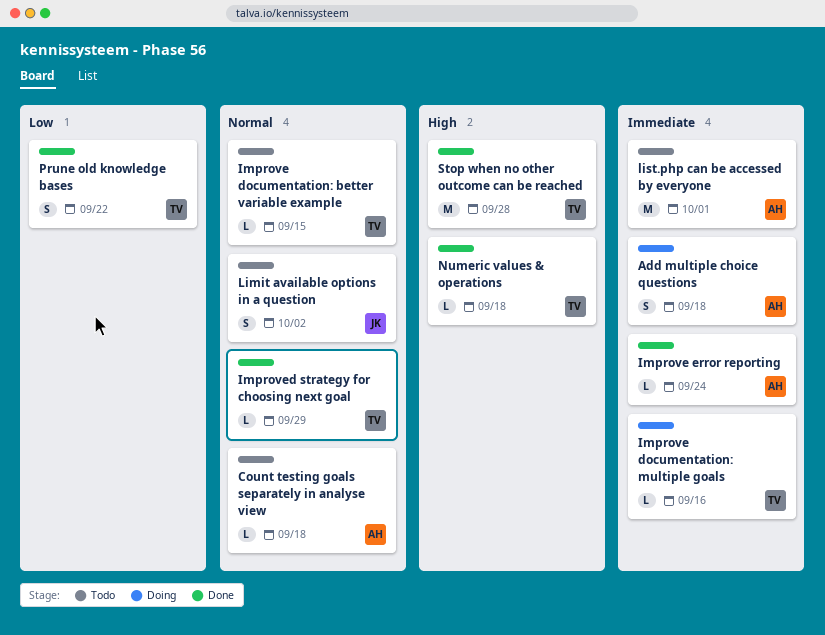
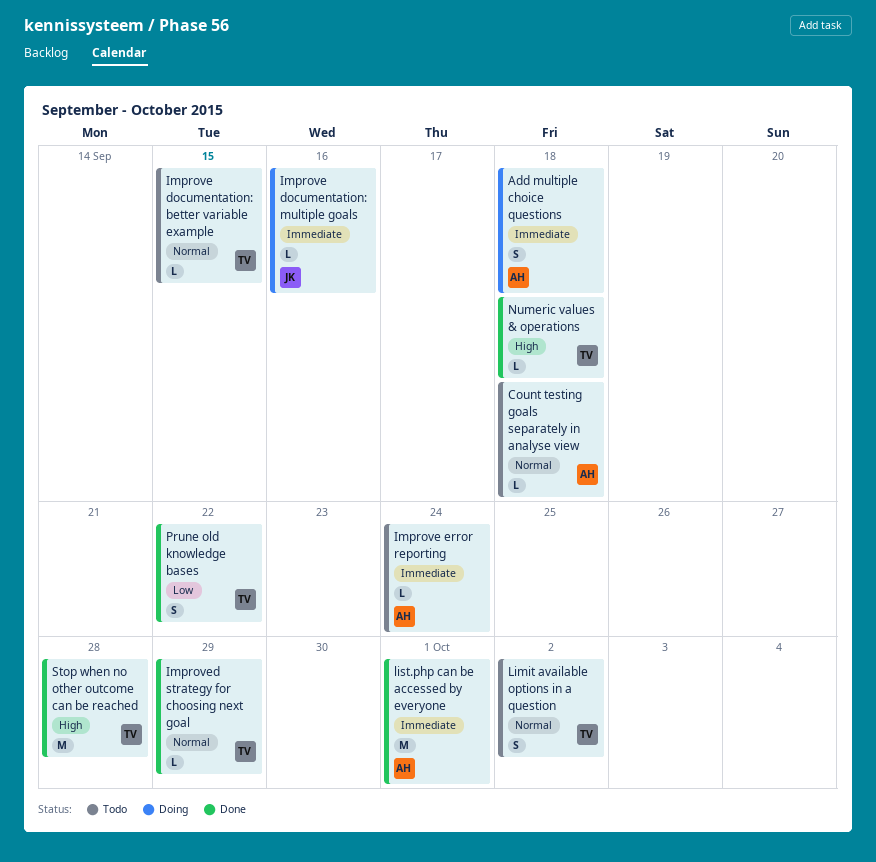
Improve documentation: multiple goals, owner: TV -> JK
Improve error reporting, status: Done -> Todo
Limit available options in a question, owner: JK -> TV
list.php can be accessed by everyone, status: Todo -> Done

